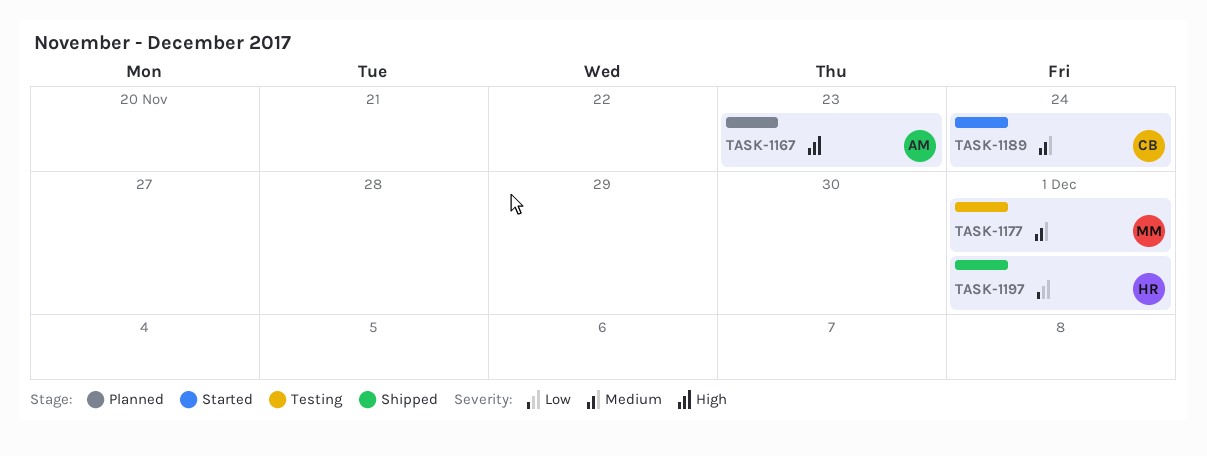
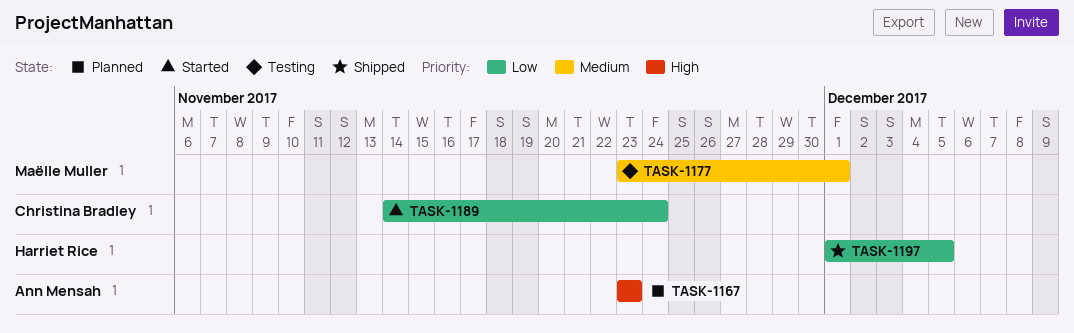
TASK-1189, priority: Medium -> Low
TASK-1197, due: Dec 1 -> Dec 5

